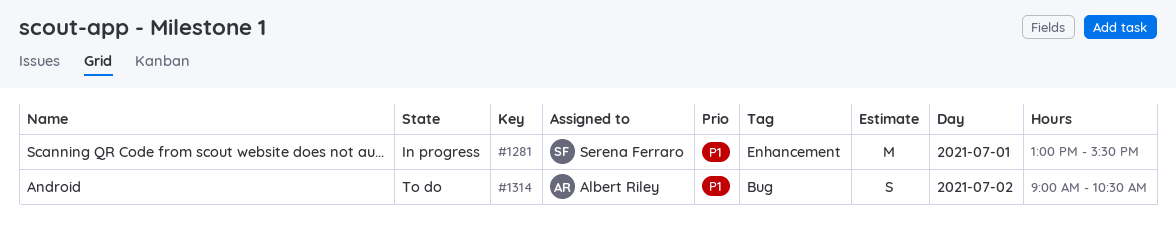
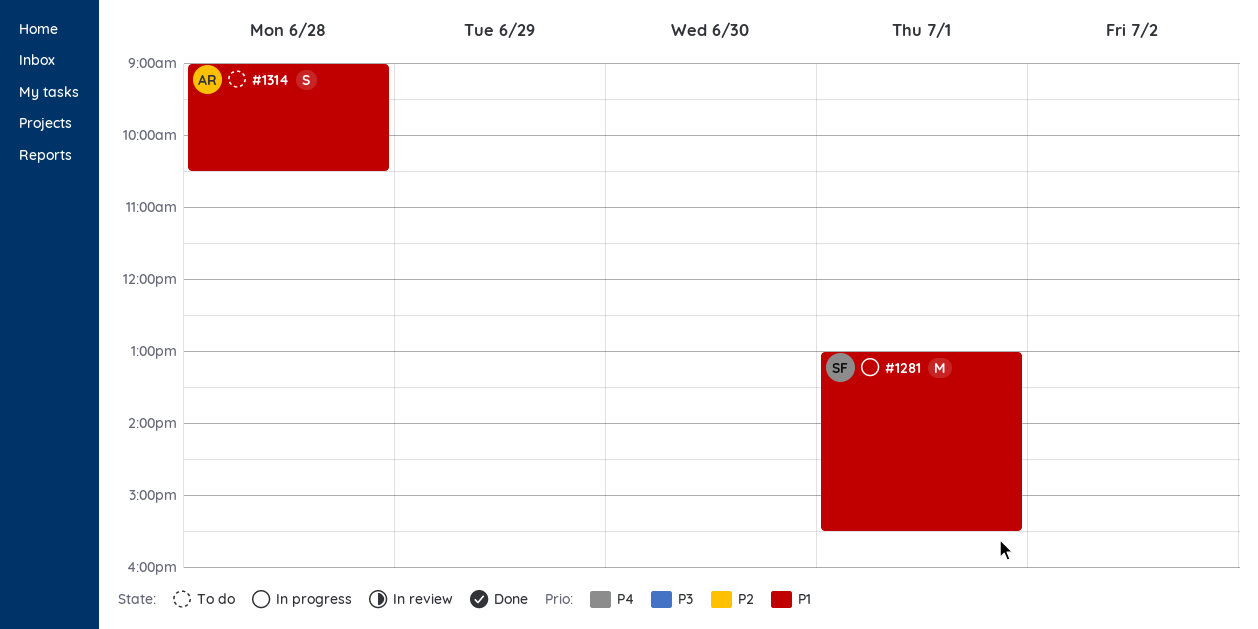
#1314, day: Jul 2 -> Jun 28

